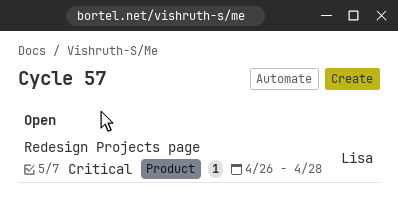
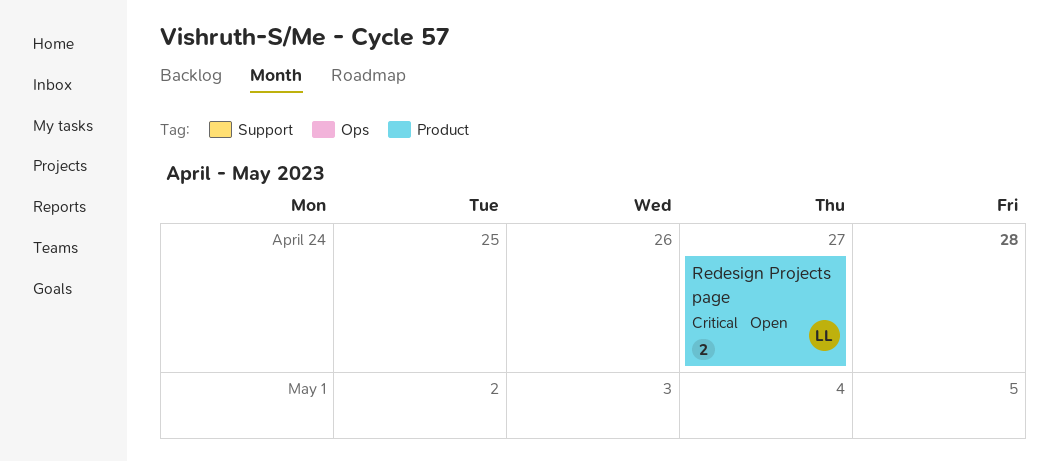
Redesign Projects page, estimate: 1 -> 2
Redesign Projects page, due: Apr 28 -> Apr 27

